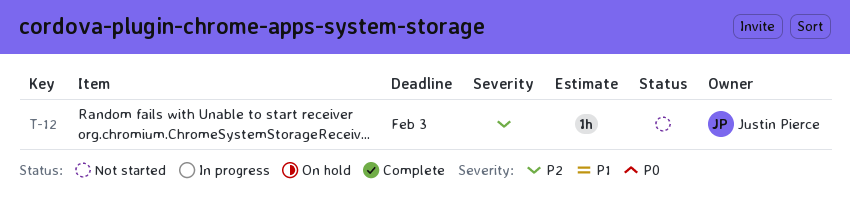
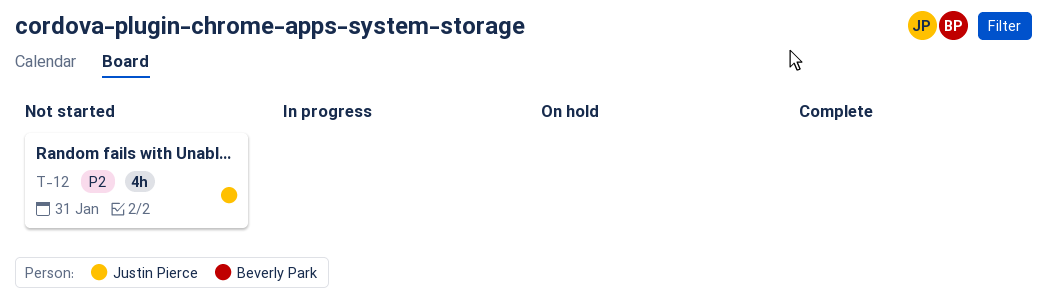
T-12, estimate: 1h -> 4h
T-12, due: Feb 3 -> Jan 31

